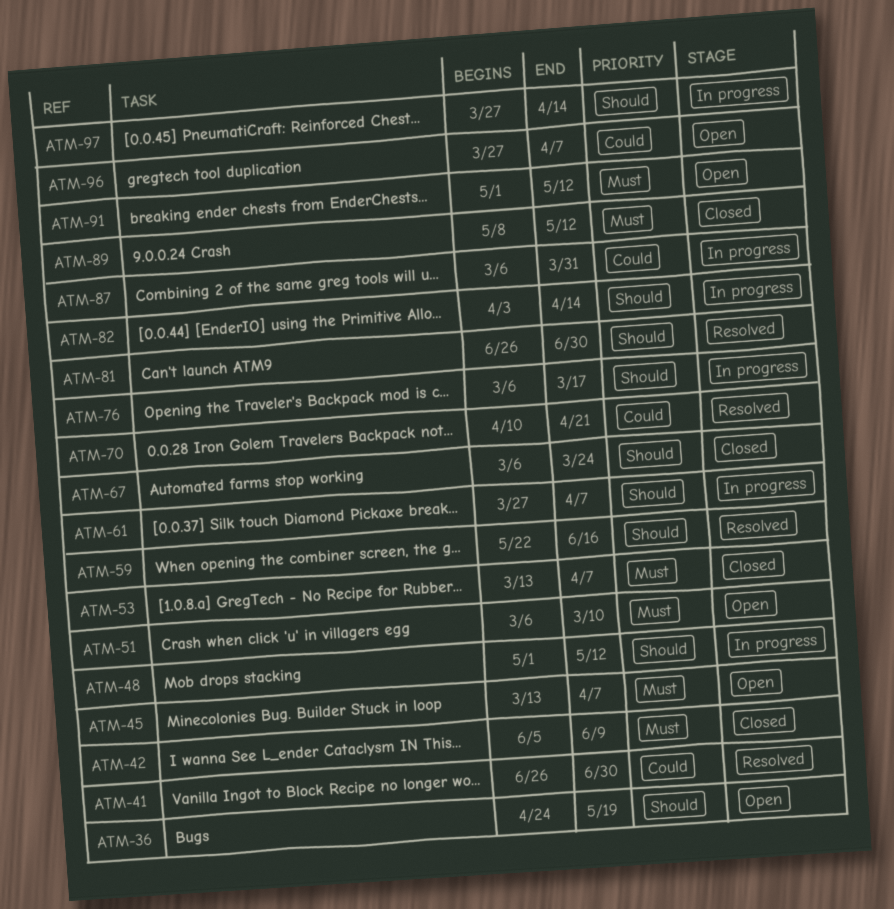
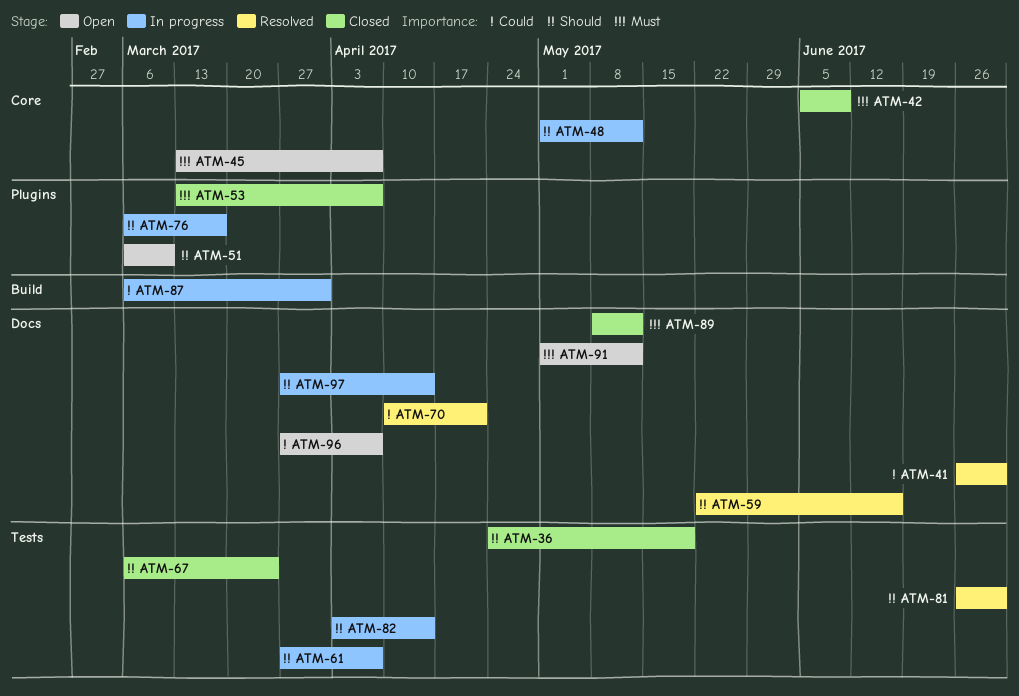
ATM-36, status: Open -> Closed
ATM-51, priority: Must -> Should

